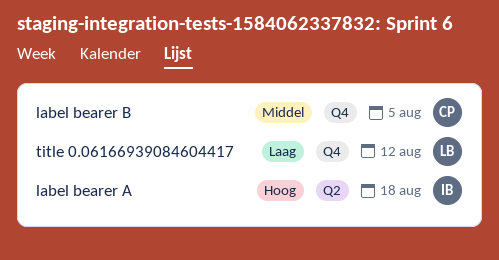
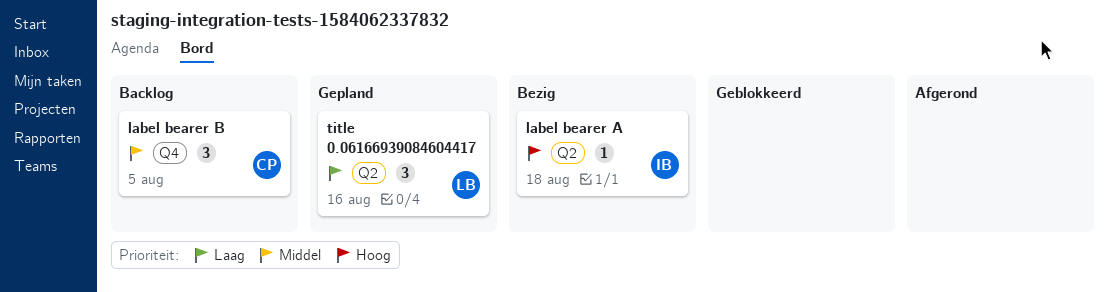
title 0.06166939084604417, label: Q4 -> Q2
title 0.06166939084604417, due: Aug 12 -> Aug 16

